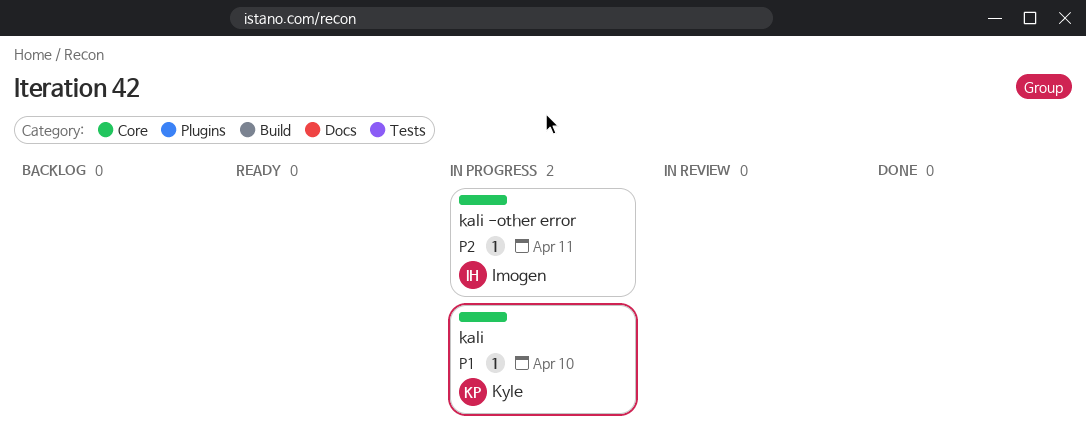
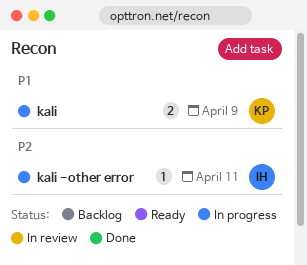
kali, estimate: 1 -> 2
kali, due: Apr 10 -> Apr 9

